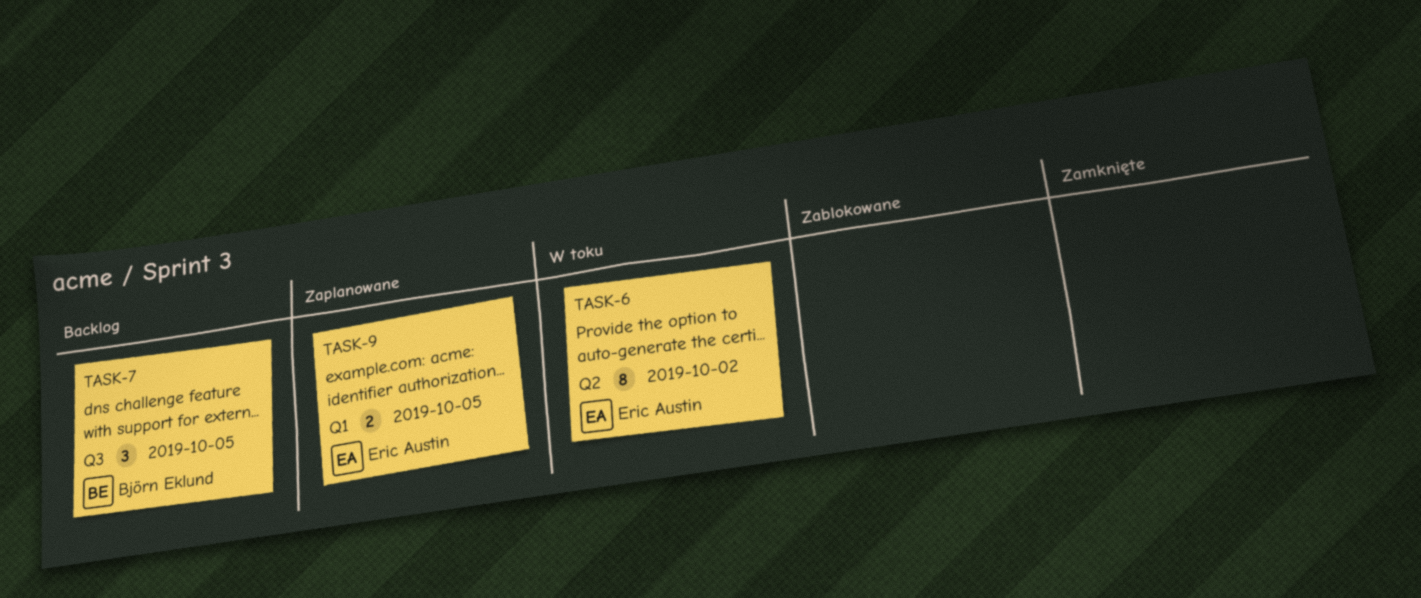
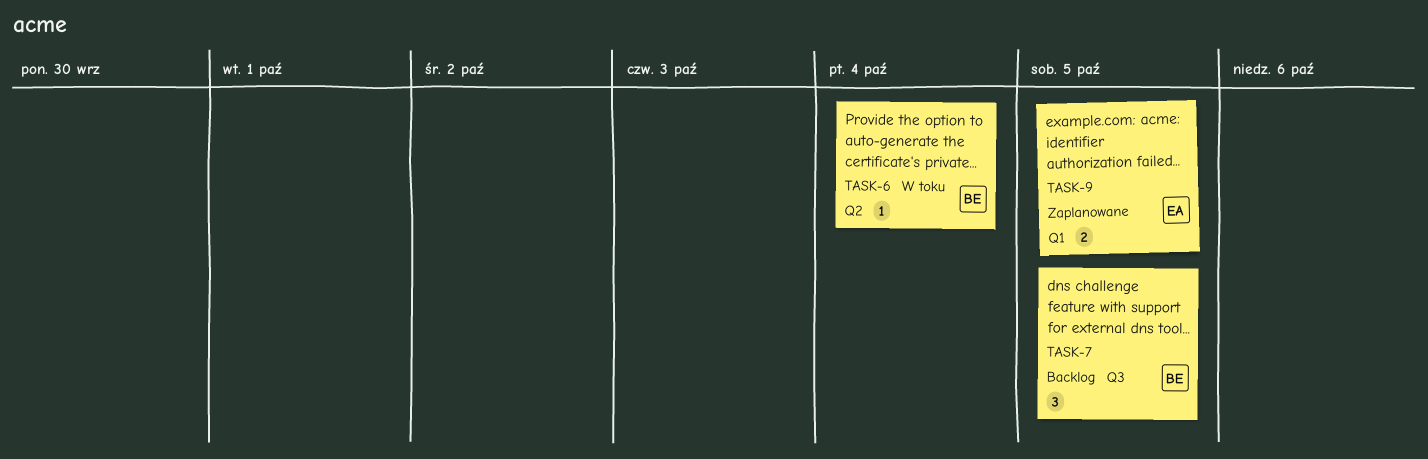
TASK-6, owner: Eric Austin -> Björn Eklund
TASK-6, estimate: 8 -> 1
TASK-6, due: Oct 2 -> Oct 4

